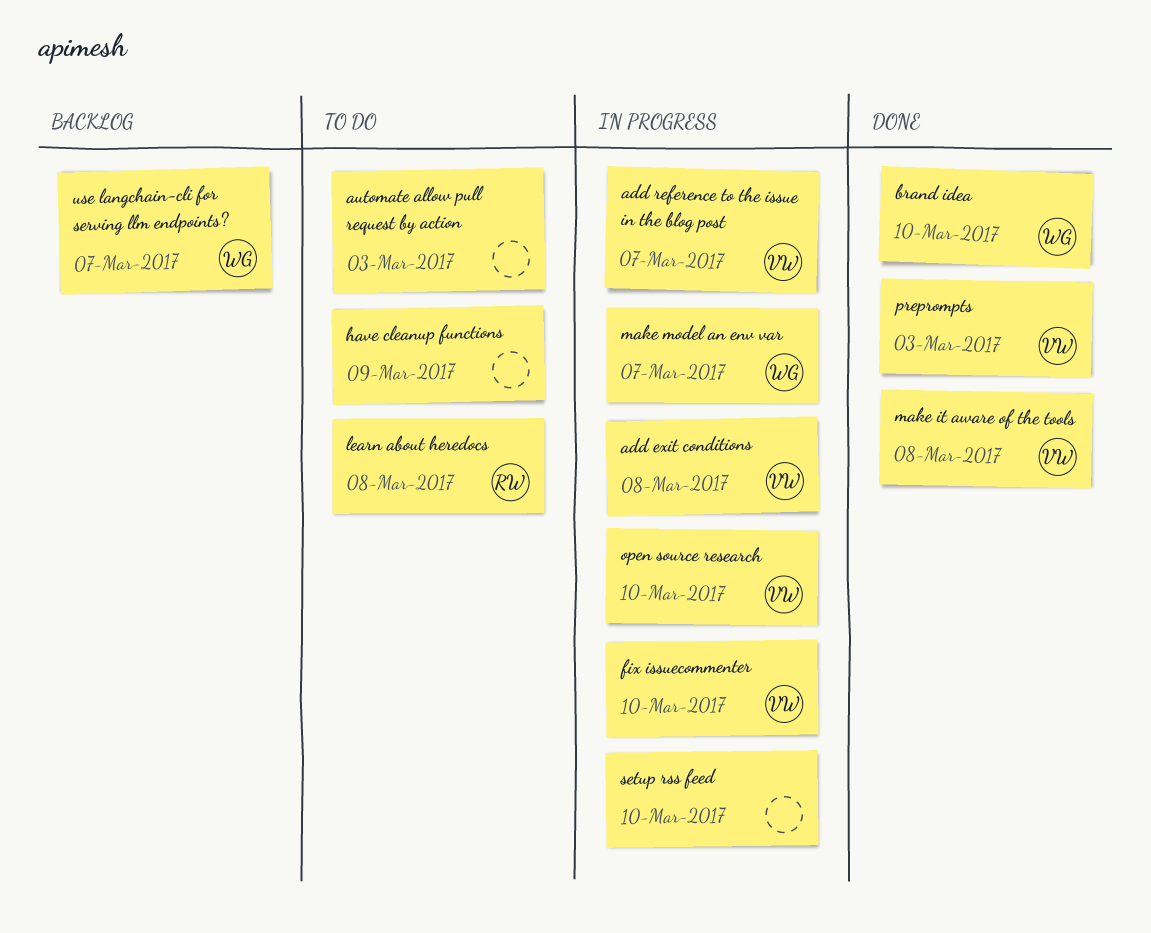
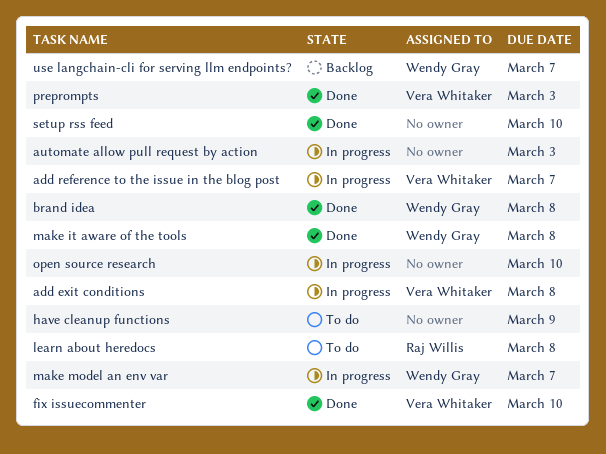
automate allow pull request by action, status: To do -> In progress
brand idea, due: Mar 10 -> Mar 8
fix issuecommenter, status: In progress -> Done
make it aware of the tools, owner: Vera Whitaker -> Wendy Gray
open source research, owner: Vera Whitaker -> none
setup rss feed, status: In progress -> Done

